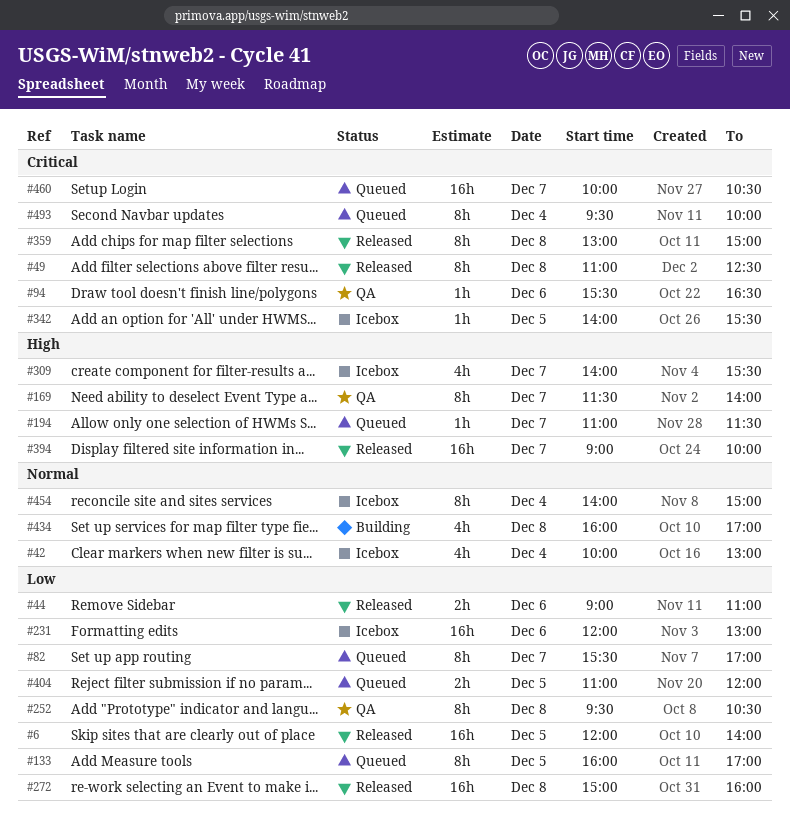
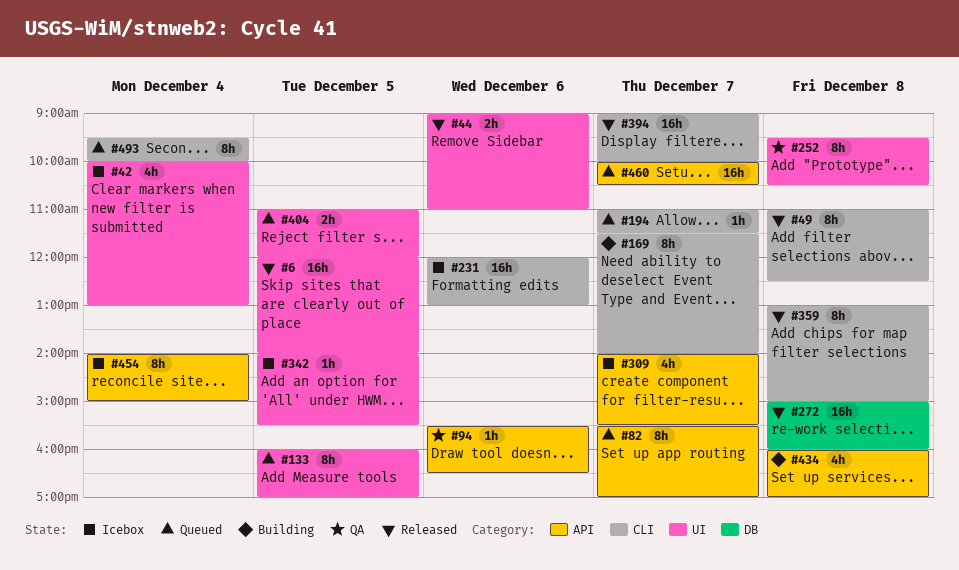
#169, status: QA -> Building

